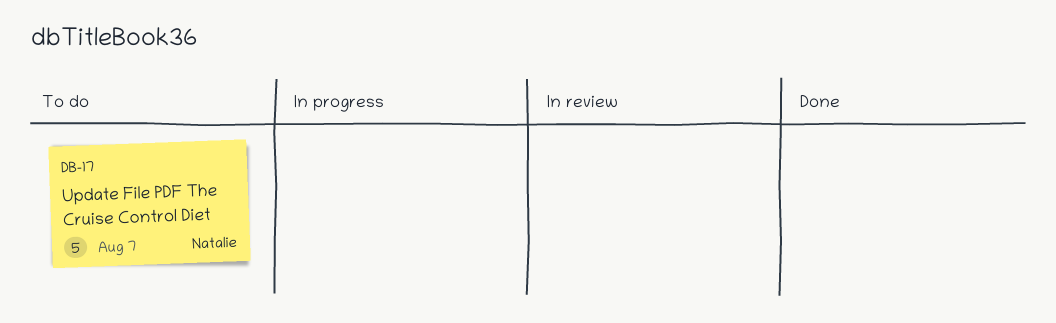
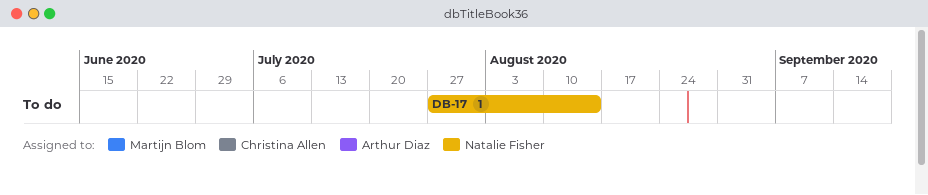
DB-17, estimate: 5 -> 1
DB-17, due: Aug 7 -> Aug 14

